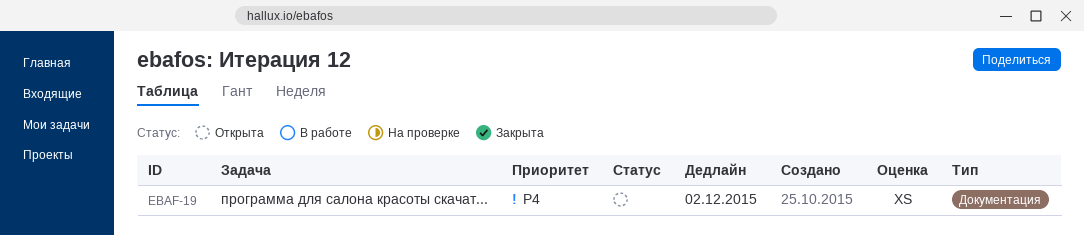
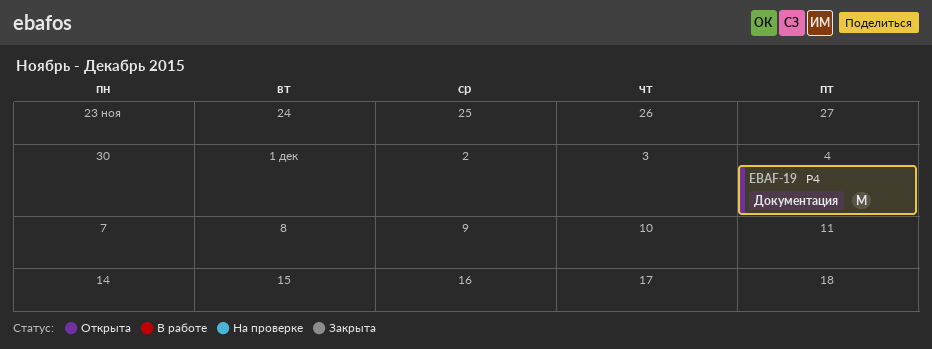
EBAF-19, estimate: XS -> M
EBAF-19, due: Dec 2 -> Dec 4

